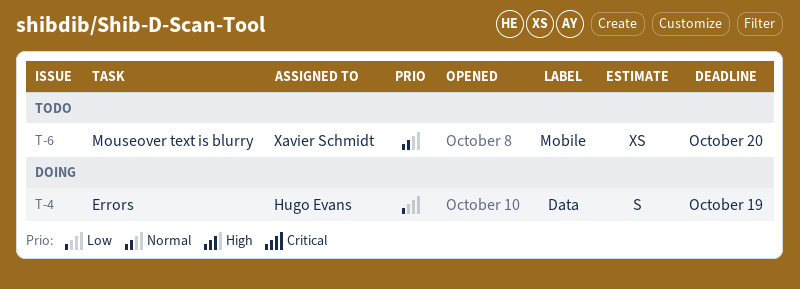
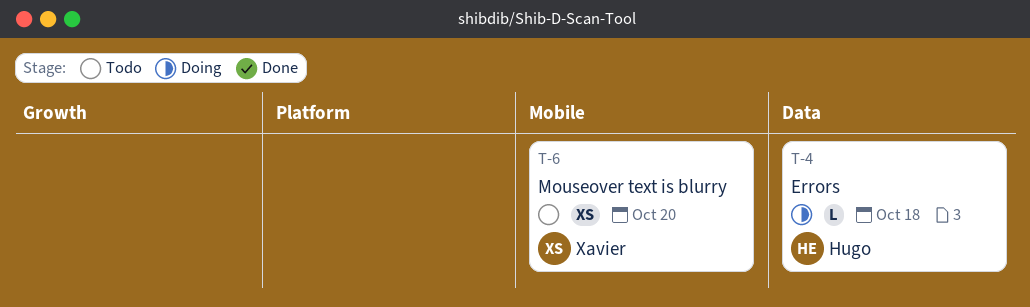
T-4, estimate: S -> L
T-4, due: Oct 19 -> Oct 18

